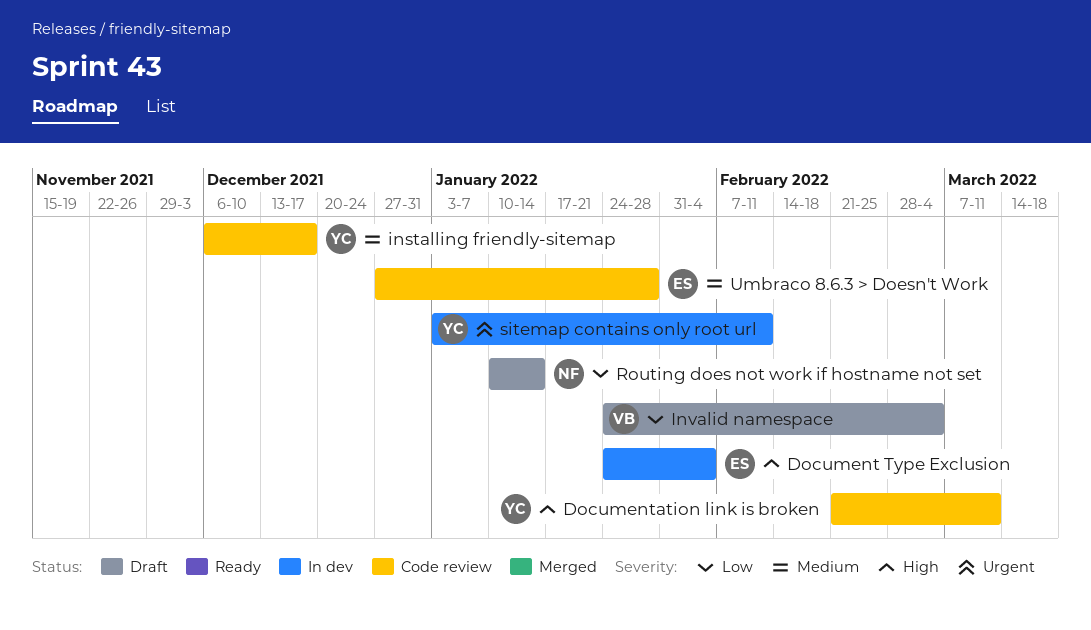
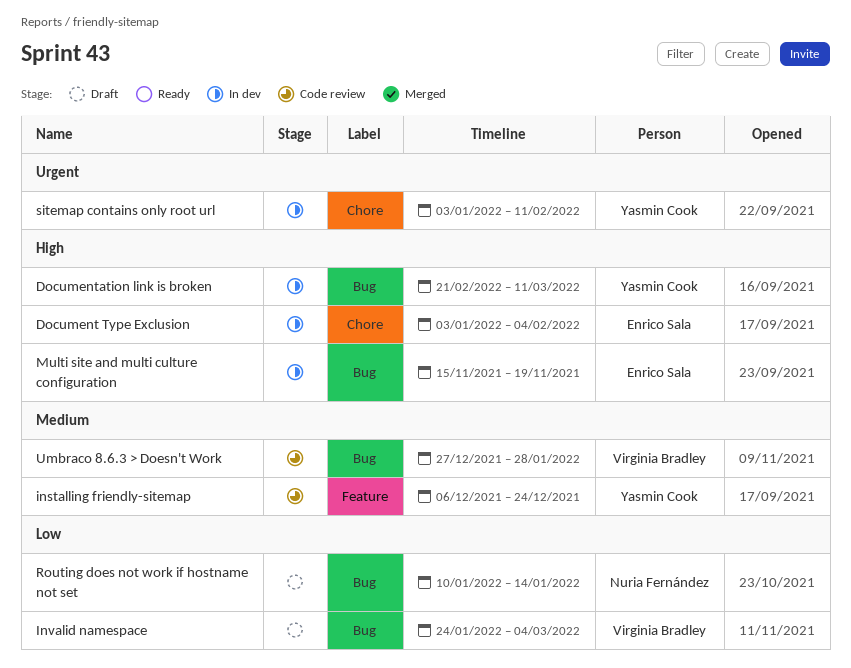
Document Type Exclusion, start: Jan 24 -> Jan 3
Documentation link is broken, status: Code review -> In dev
installing friendly-sitemap, due: Dec 17 -> Dec 24
Multi site and multi culture configuration: none -> present
Umbraco 8.6.3 > Doesn't Work, owner: Enrico Sala -> Virginia Bradley

